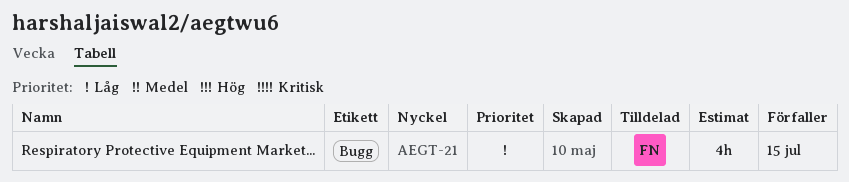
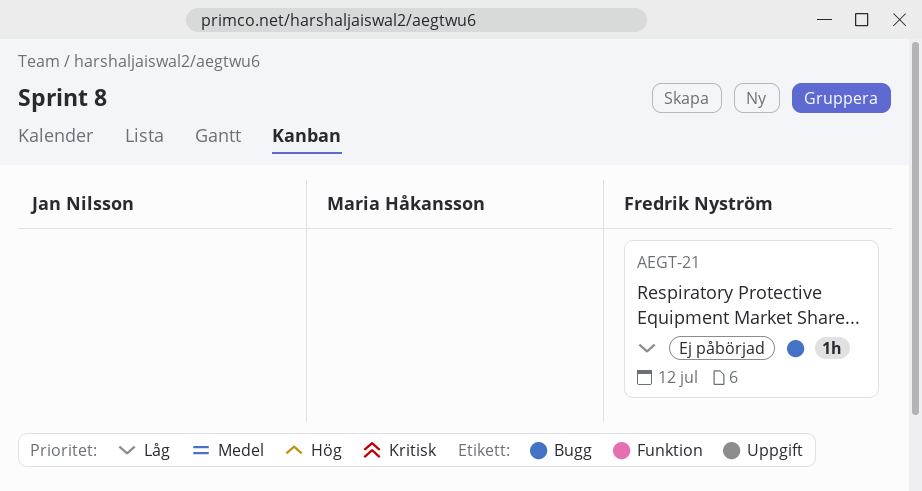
AEGT-21, estimate: 4h -> 1h
AEGT-21, due: Jul 15 -> Jul 12

